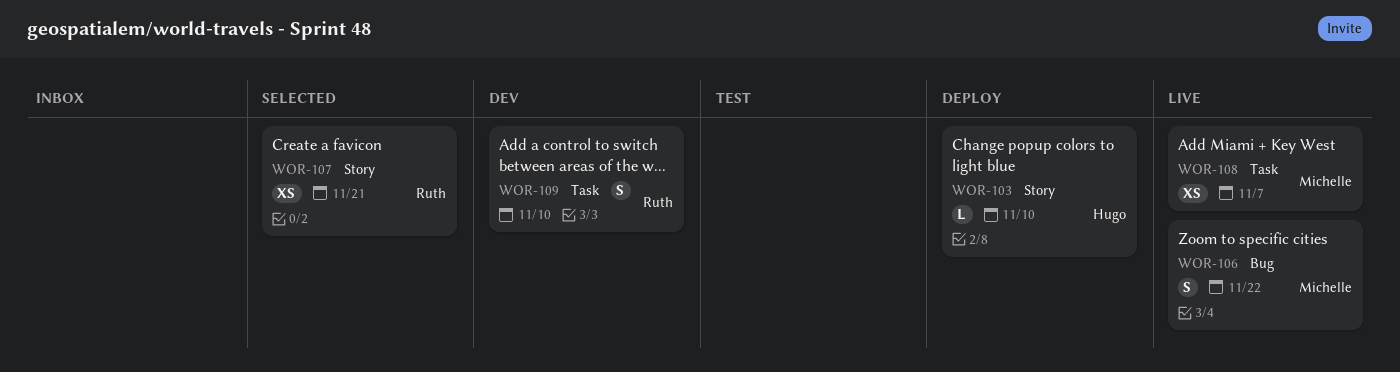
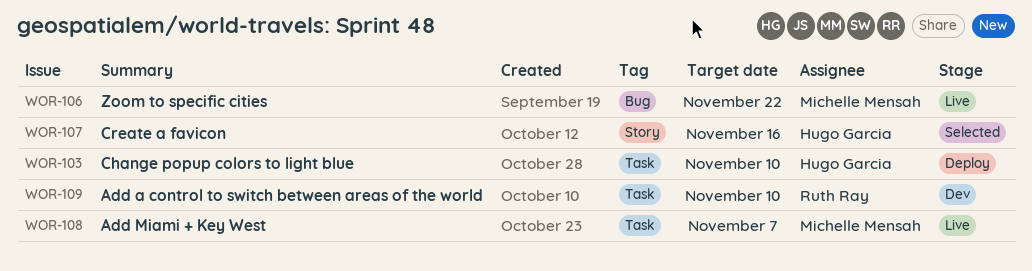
WOR-103, label: Story -> Task
WOR-107, owner: Ruth Ray -> Hugo Garcia
WOR-107, due: Nov 21 -> Nov 16

